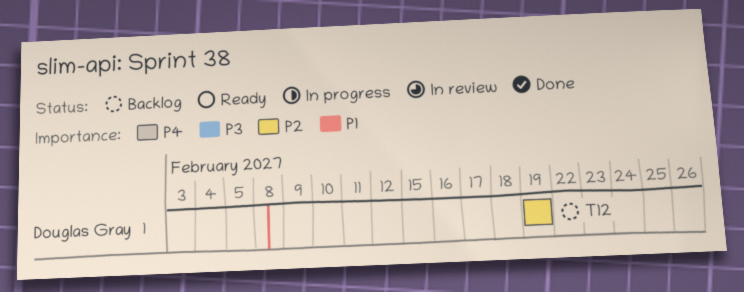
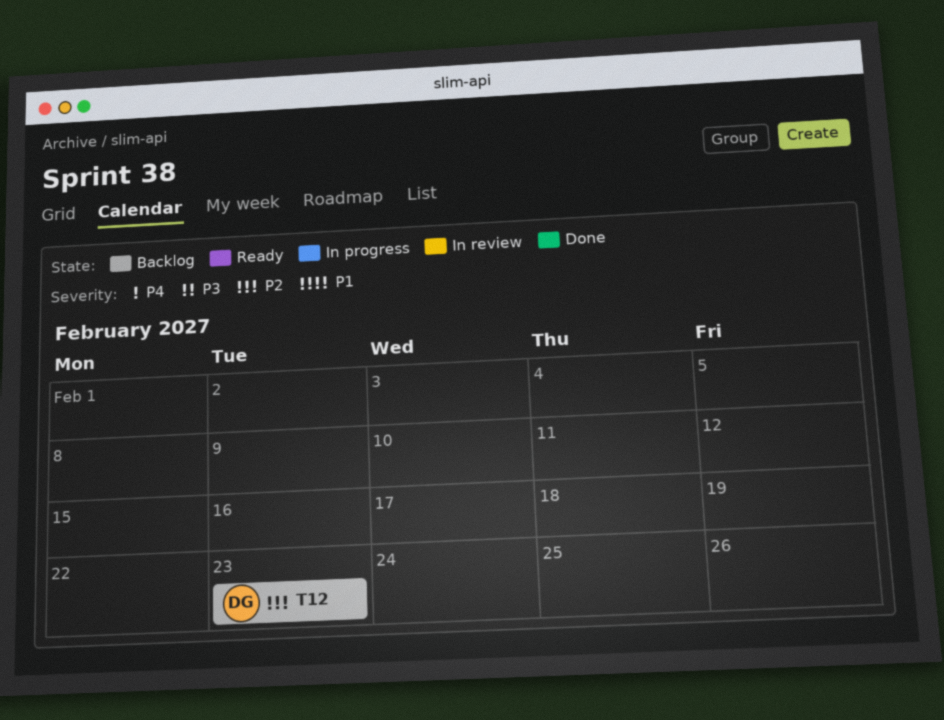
T12, start: Feb 19 -> Feb 23
T12, due: Feb 19 -> Feb 23

